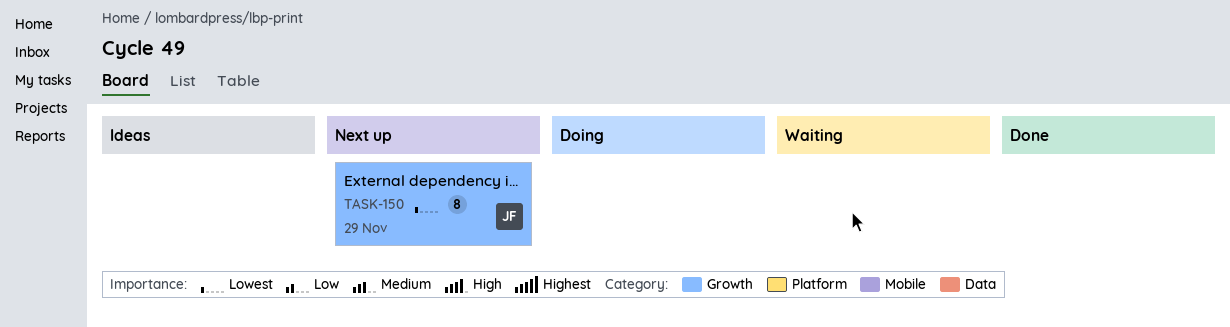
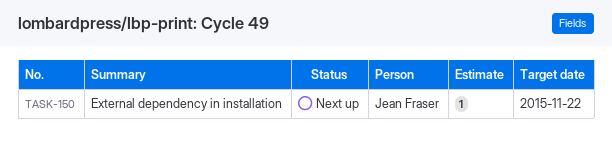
TASK-150, estimate: 8 -> 1
TASK-150, due: Nov 29 -> Nov 22

